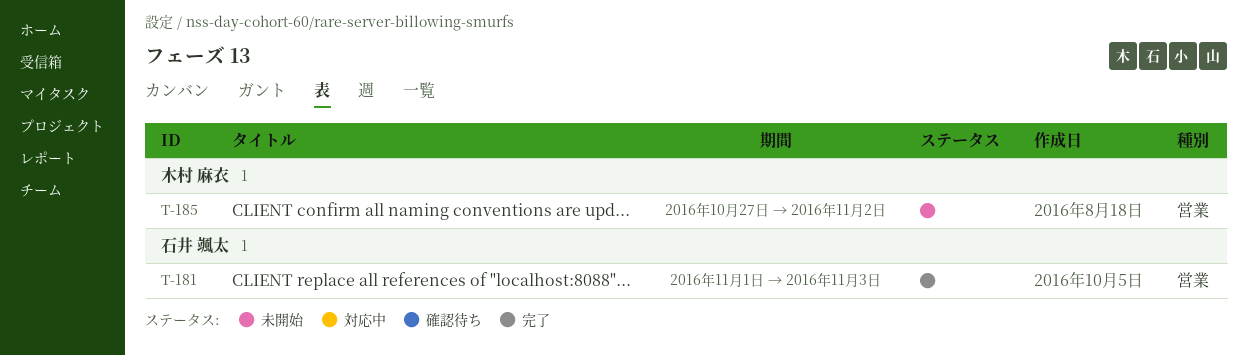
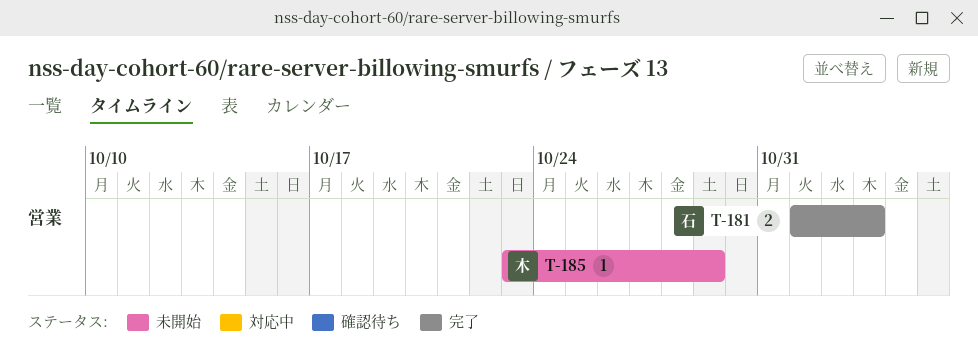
T-185, start: Oct 27 -> Oct 23
T-185, due: Nov 2 -> Oct 29

